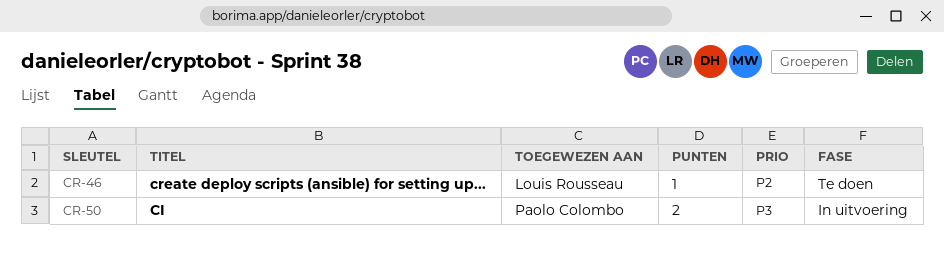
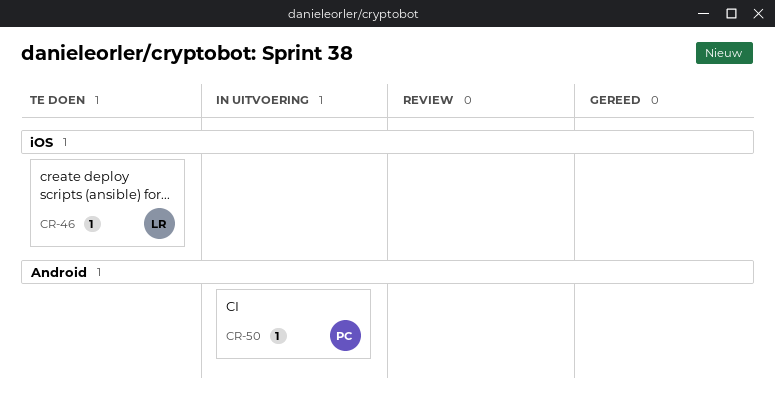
CR-50, estimate: 2 -> 1

